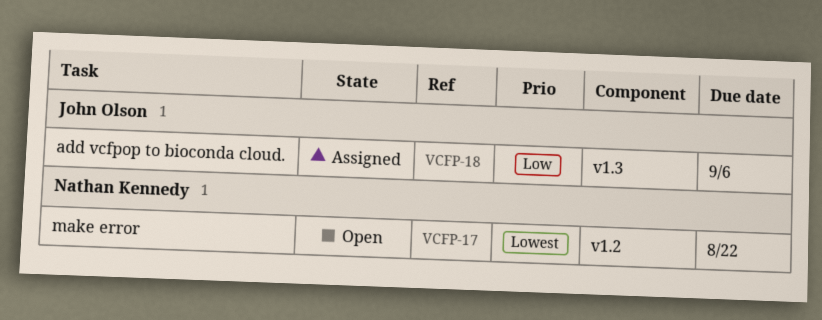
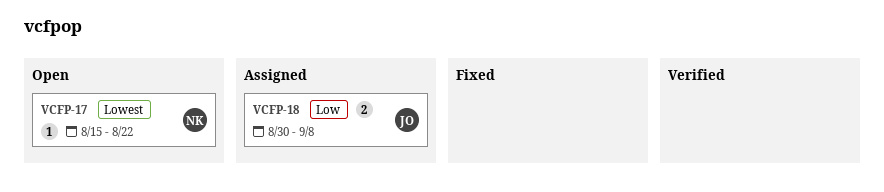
VCFP-18, due: Sep 6 -> Sep 8

